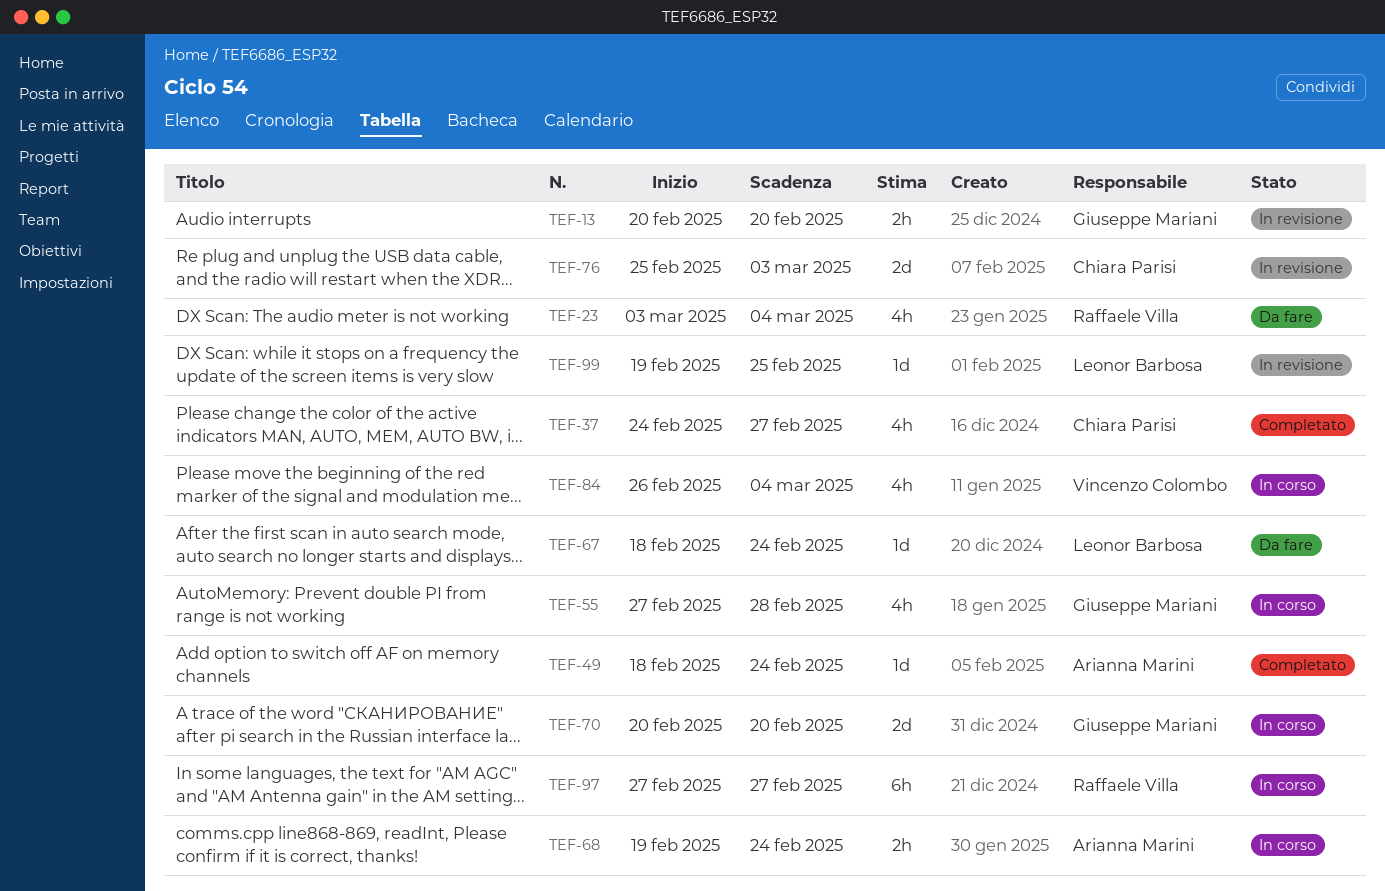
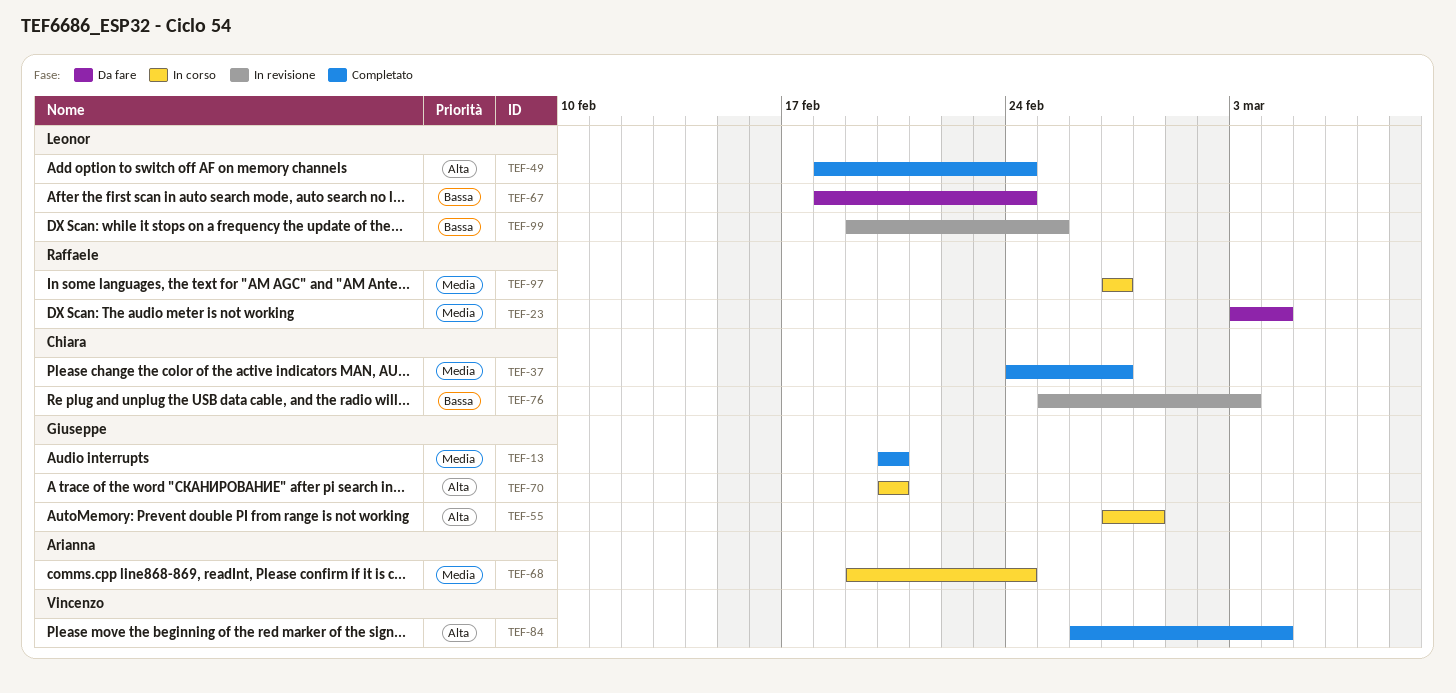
TEF-13, status: In revisione -> Completato
TEF-49, owner: Arianna Marini -> Leonor Barbosa
TEF-84, status: In corso -> Completato

